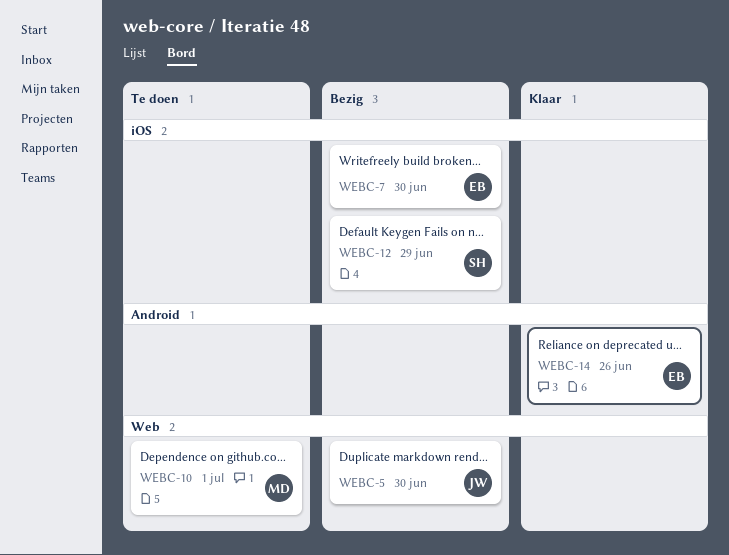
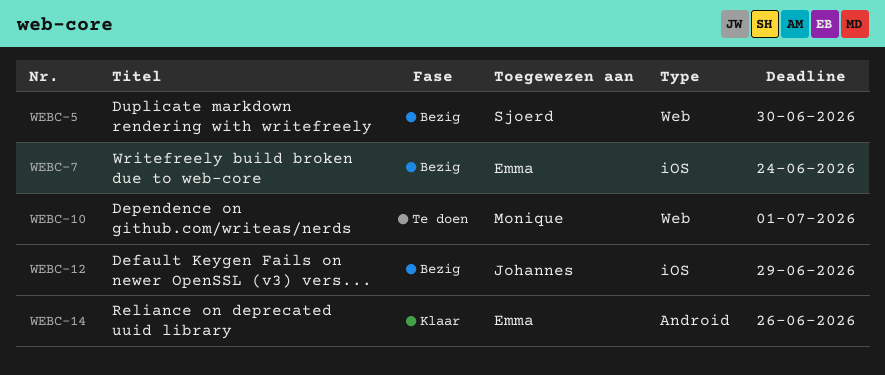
WEBC-5, owner: Johannes -> Sjoerd
WEBC-7, due: Jun 30 -> Jun 24
WEBC-12, owner: Sjoerd -> Johannes

